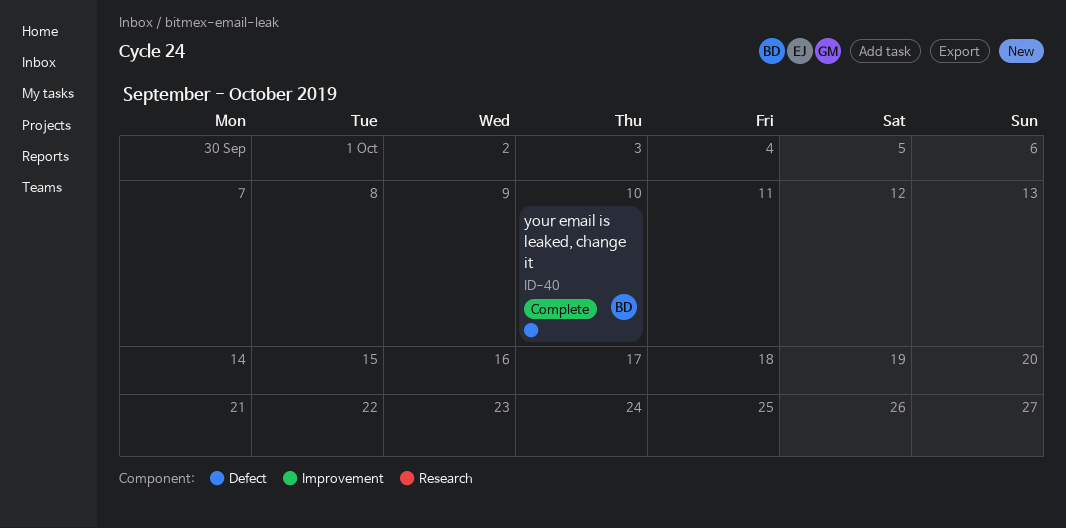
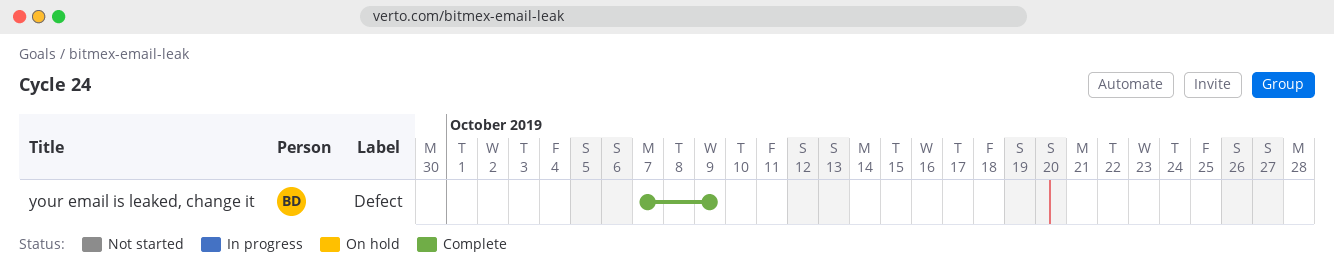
your email is leaked, change it, due: Oct 10 -> Oct 9

